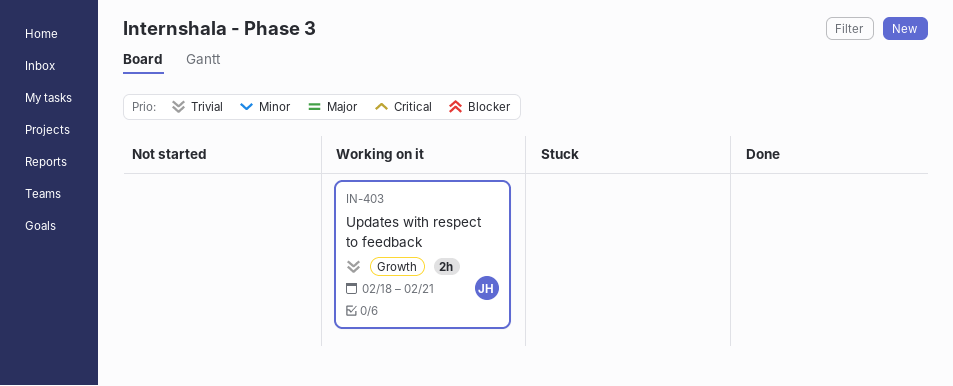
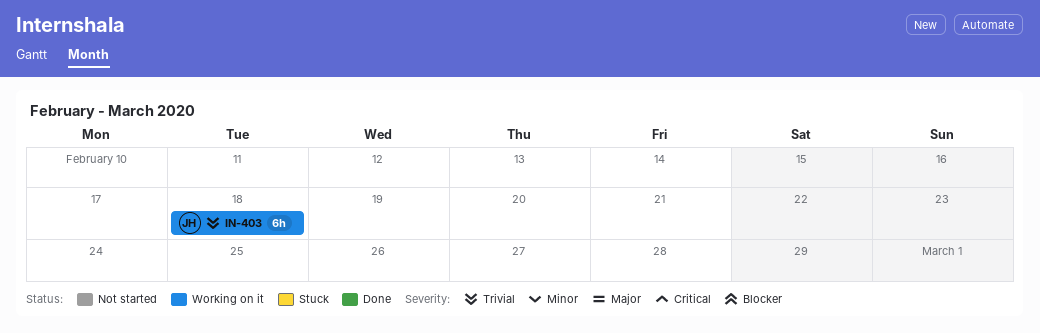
IN-403, estimate: 2h -> 6h
IN-403, due: Feb 21 -> Feb 18

